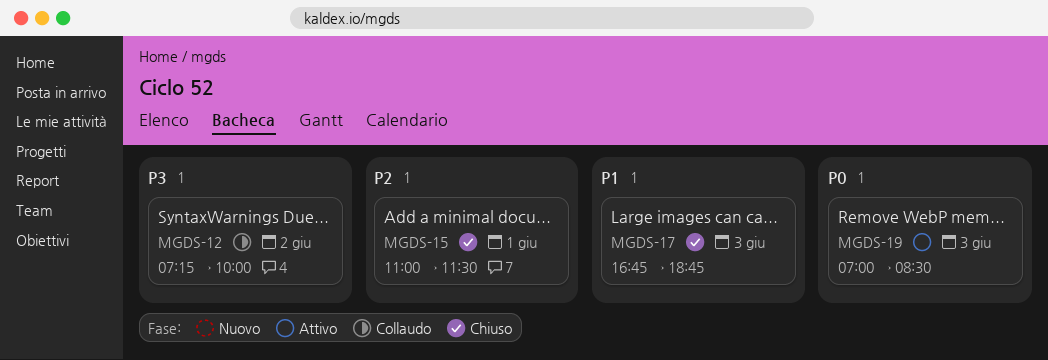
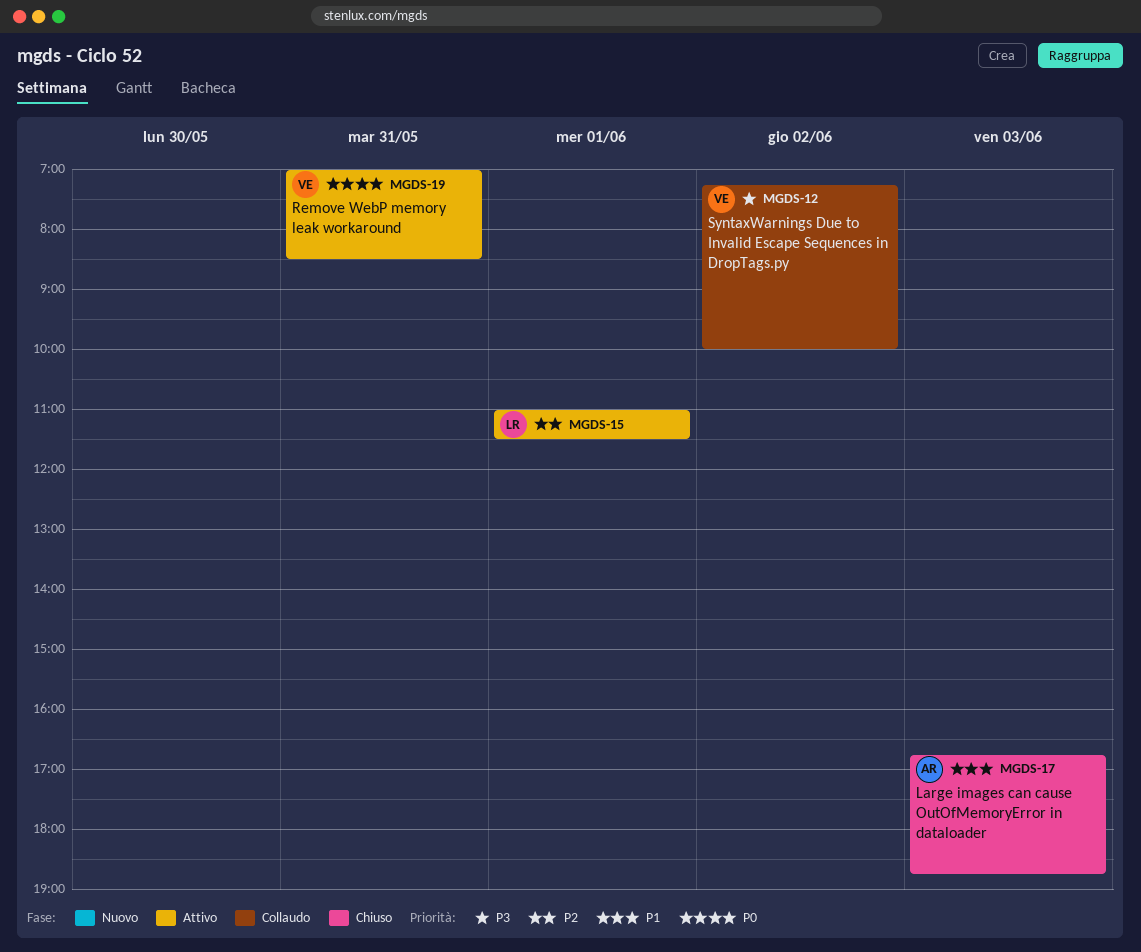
MGDS-15, status: Chiuso -> Attivo
MGDS-19, day: Jun 3 -> May 31

